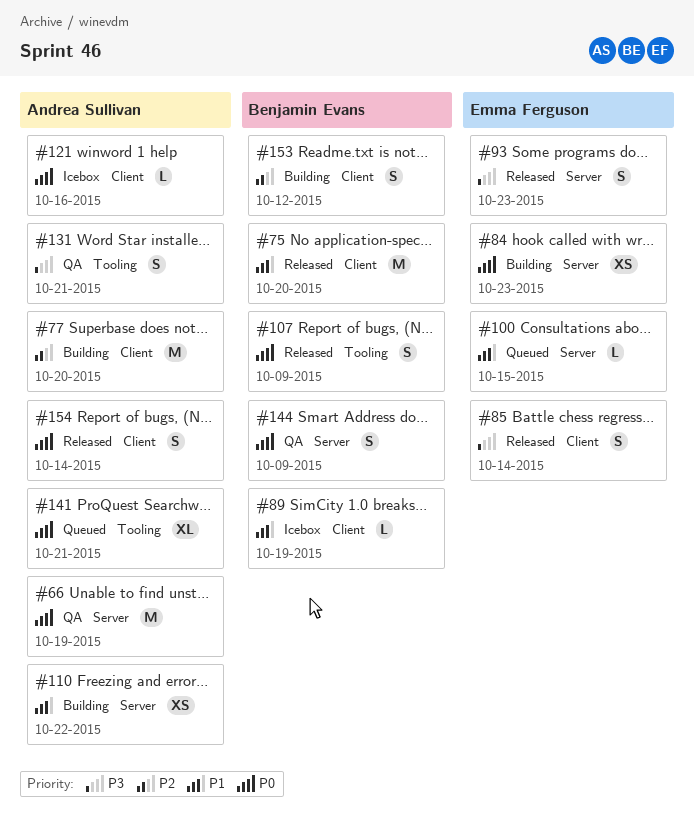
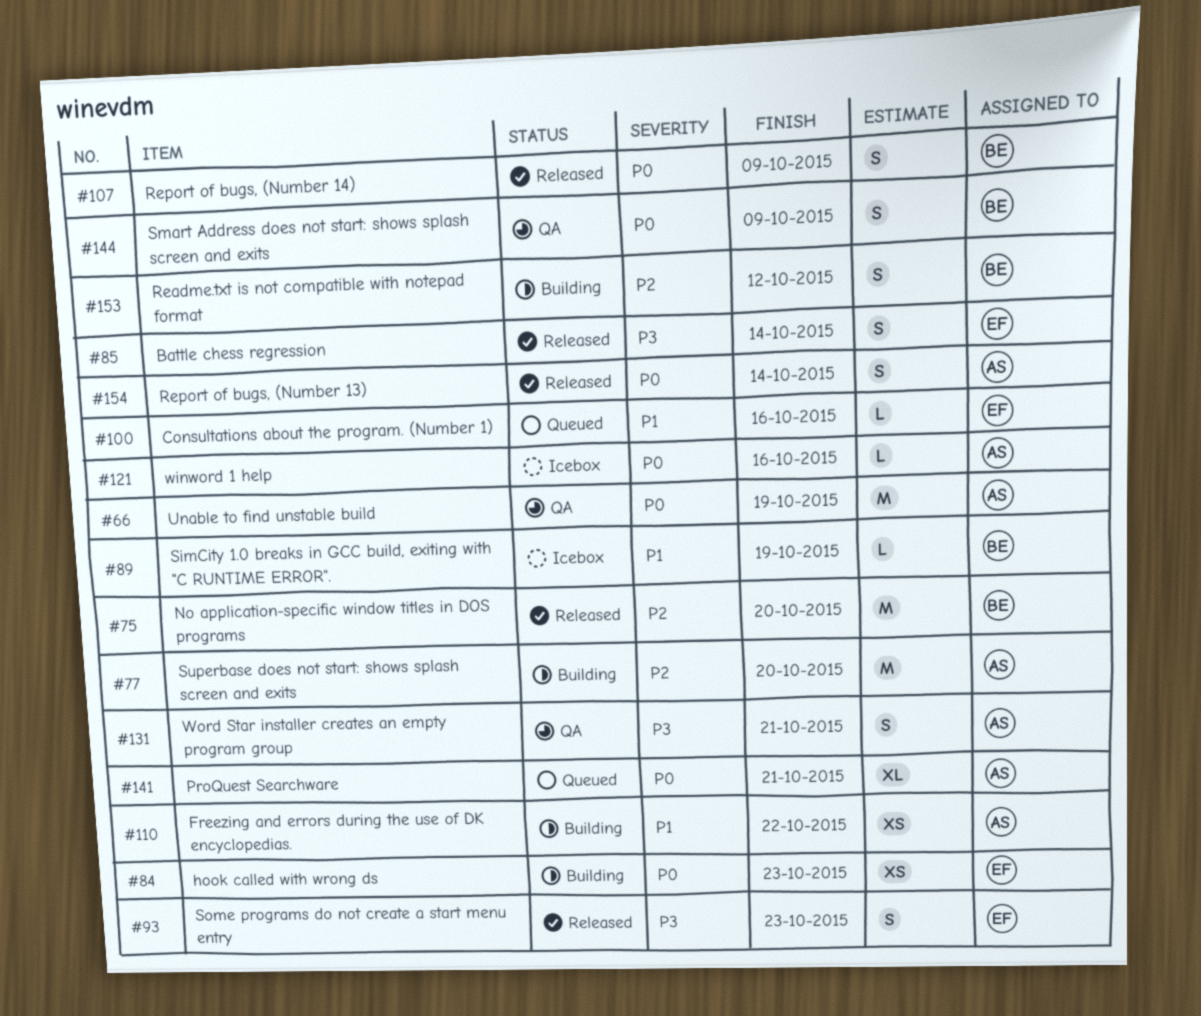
#75, priority: P1 -> P2
#100, due: Oct 15 -> Oct 16

